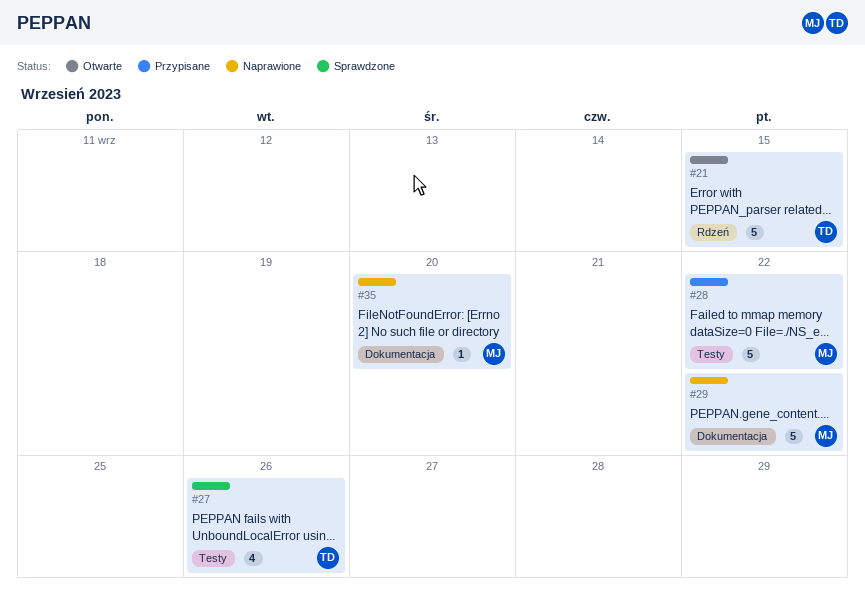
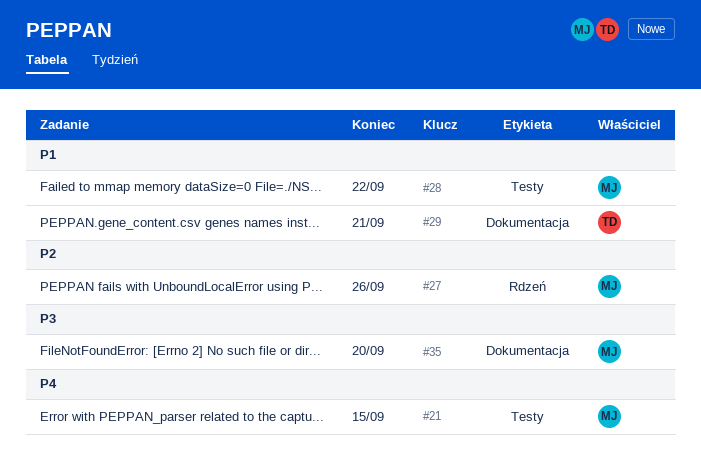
#21, owner: TD -> MJ
#21, label: Rdzeń -> Testy
#27, owner: TD -> MJ
#27, label: Testy -> Rdzeń
#29, owner: MJ -> TD
#29, due: Sep 22 -> Sep 21

